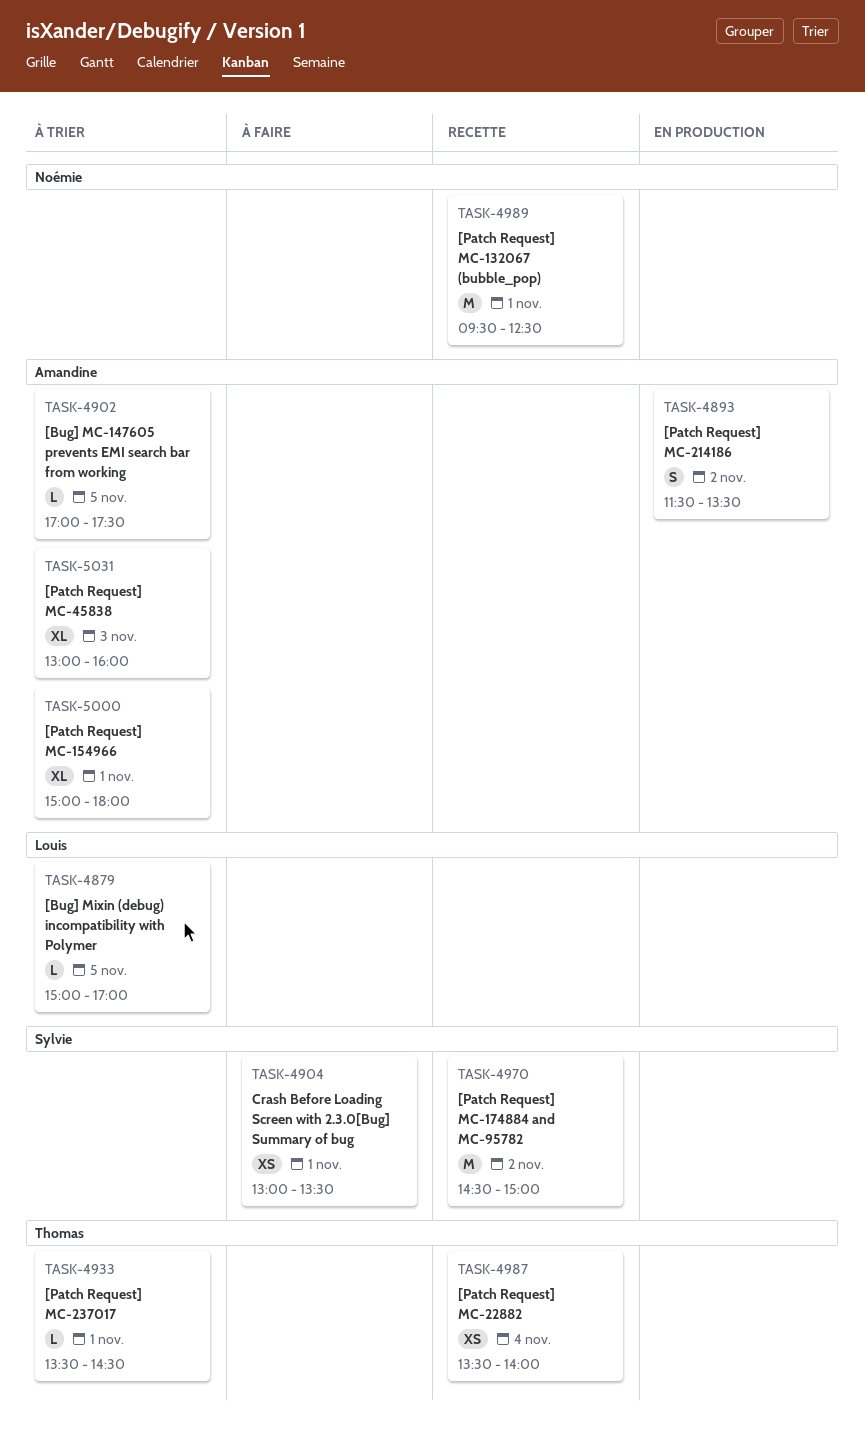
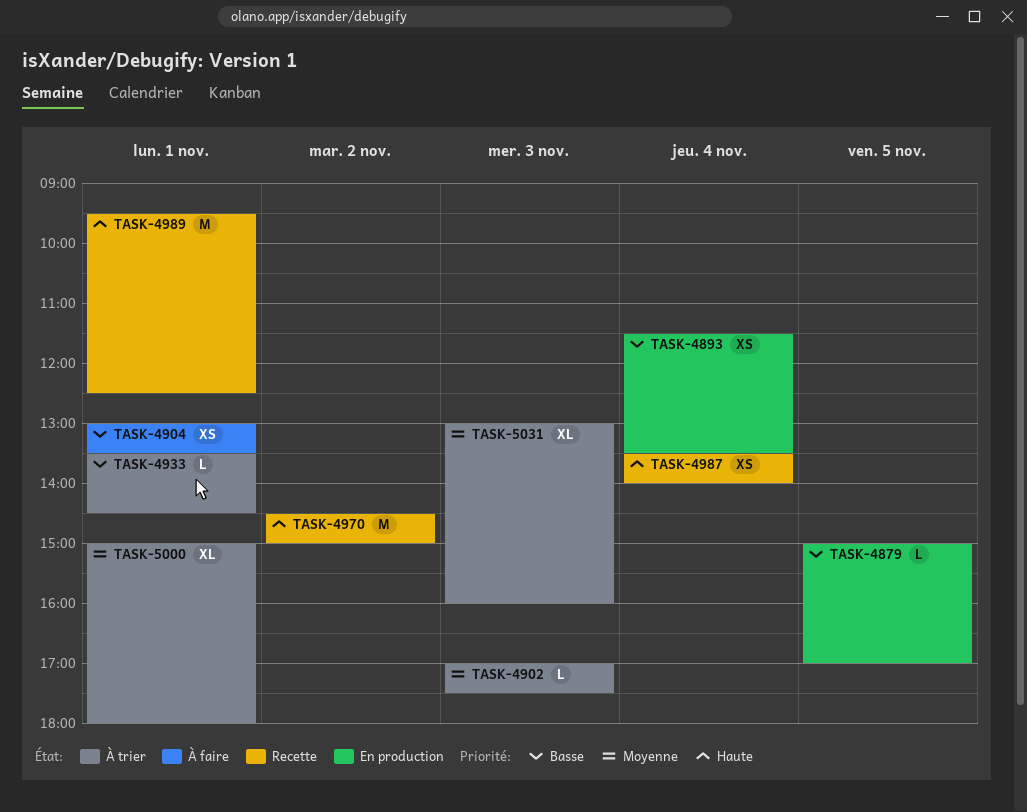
TASK-4879, status: À trier -> En production
TASK-4893, estimate: S -> XS
TASK-4893, day: Nov 2 -> Nov 4
TASK-4902, day: Nov 5 -> Nov 3

